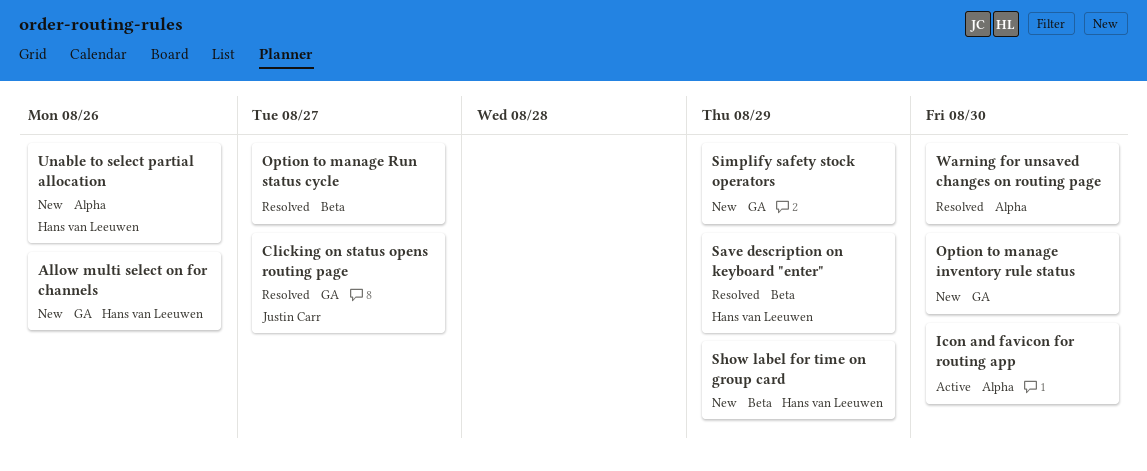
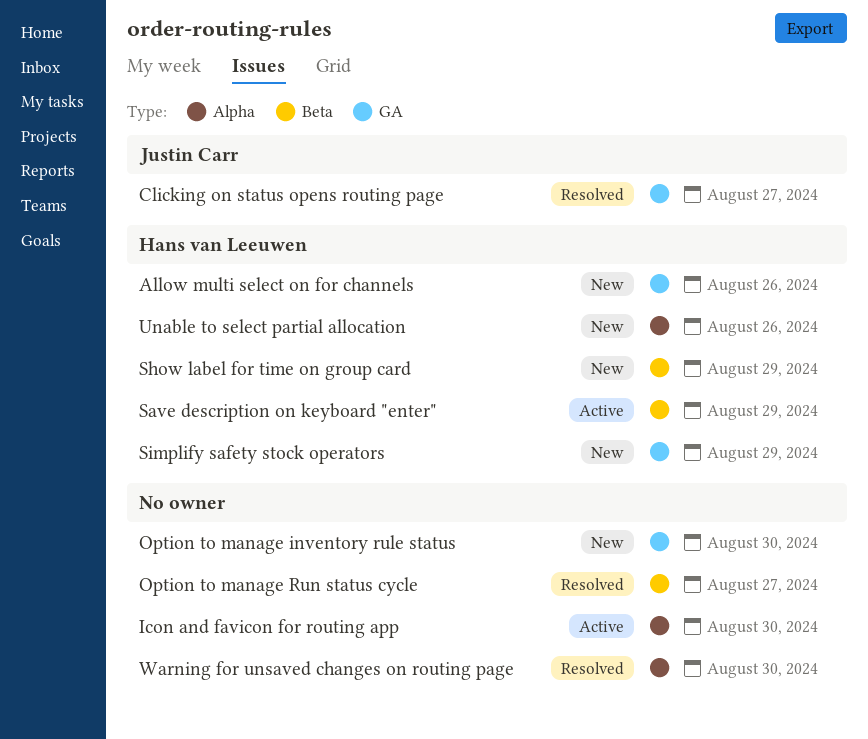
Save description on keyboard "enter", status: Resolved -> Active
Simplify safety stock operators, owner: none -> Hans van Leeuwen

